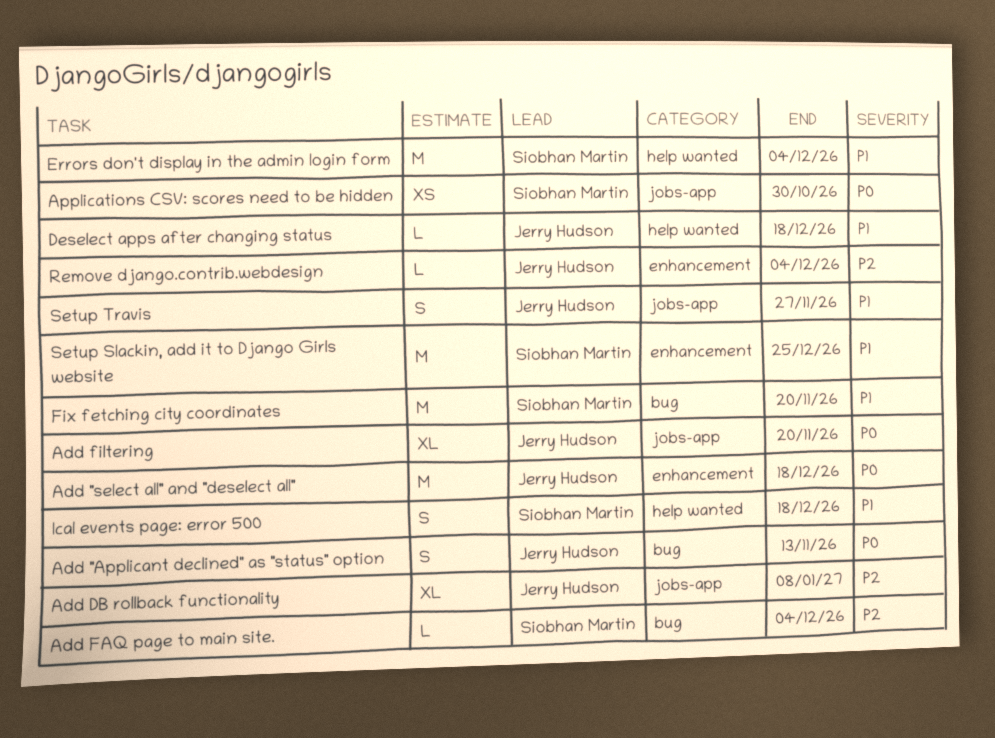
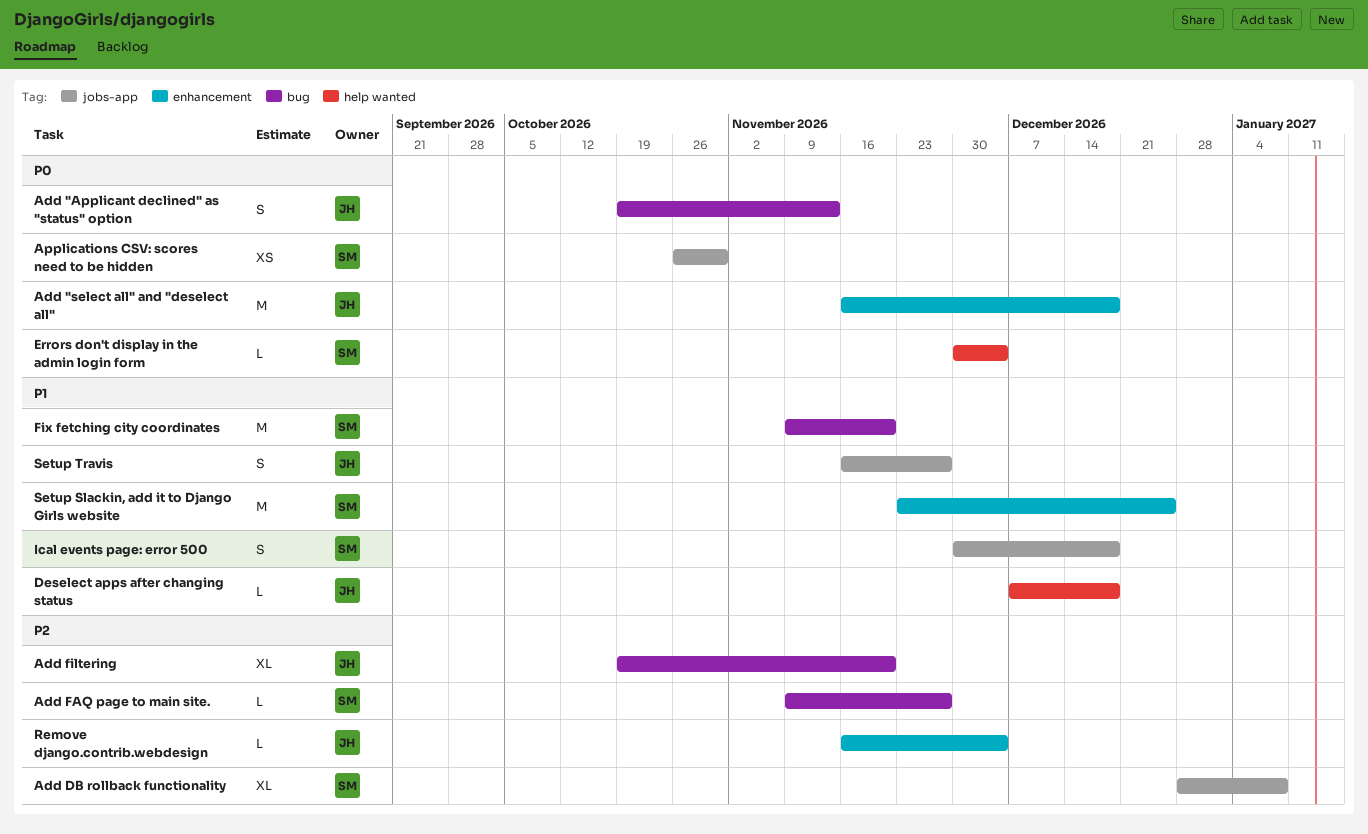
Add DB rollback functionality, owner: Jerry Hudson -> Siobhan Martin
Add FAQ page to main site., due: Dec 4 -> Nov 27
Add filtering, priority: P0 -> P2
Add filtering, label: jobs-app -> bug
Errors don't display in the admin login form, priority: P1 -> P0
Errors don't display in the admin login form, estimate: M -> L
Ical events page: error 500, label: help wanted -> jobs-app

